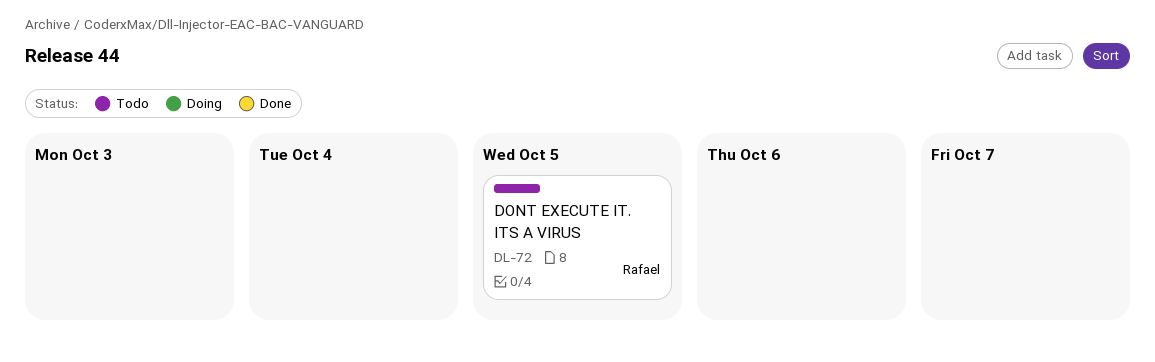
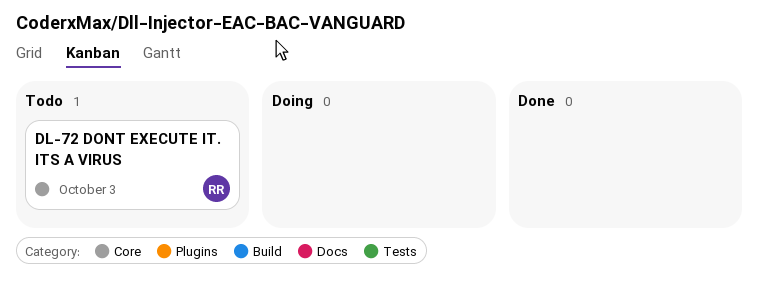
DL-72, due: Oct 5 -> Oct 3

